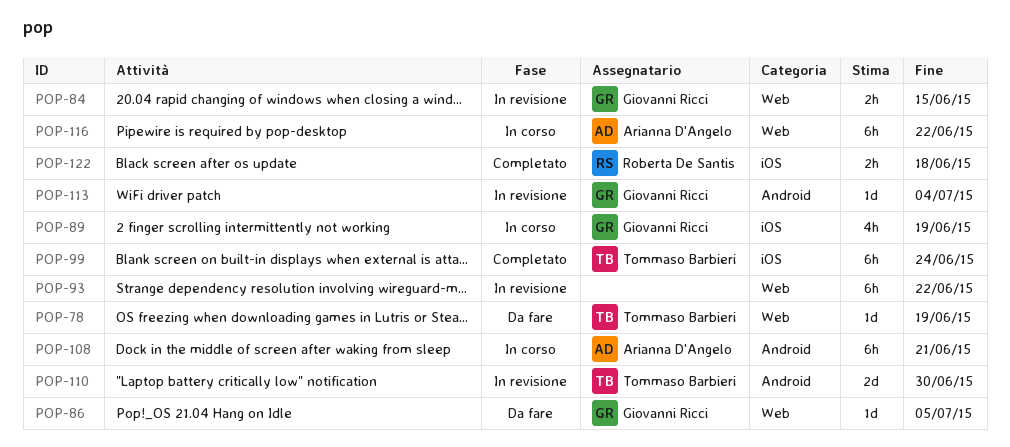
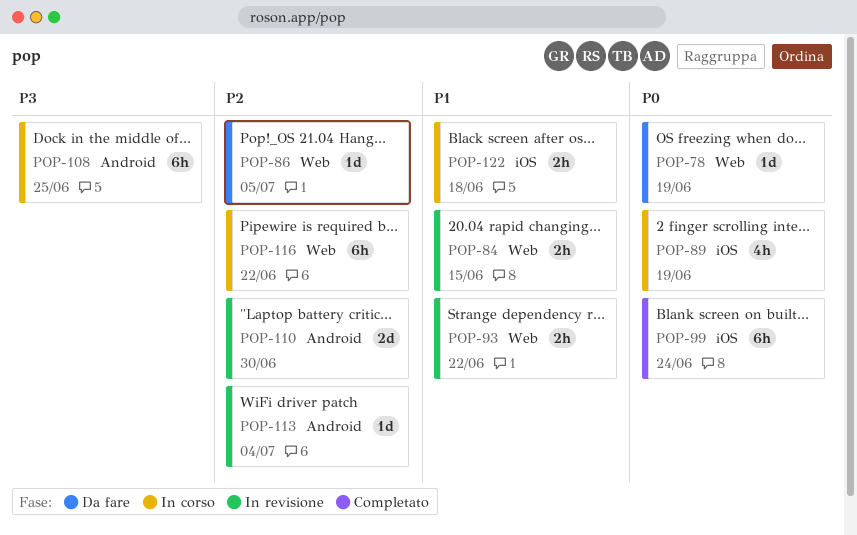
POP-93, estimate: 6h -> 2h
POP-108, due: Jun 21 -> Jun 25
POP-122, status: Completato -> In corso

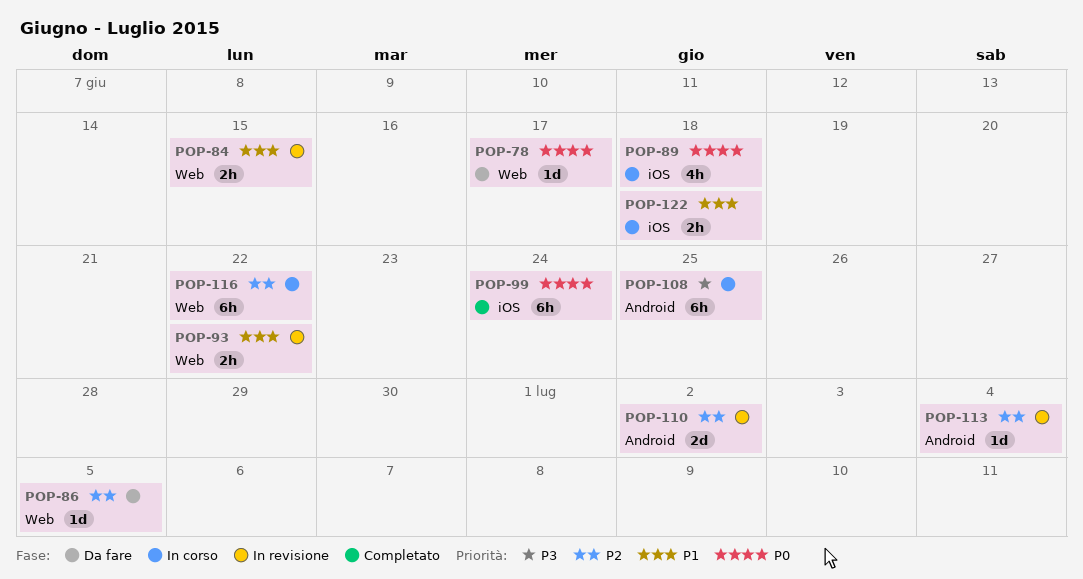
POP-78, due: Jun 19 -> Jun 17
POP-89, due: Jun 19 -> Jun 18
POP-110, due: Jun 30 -> Jul 2

